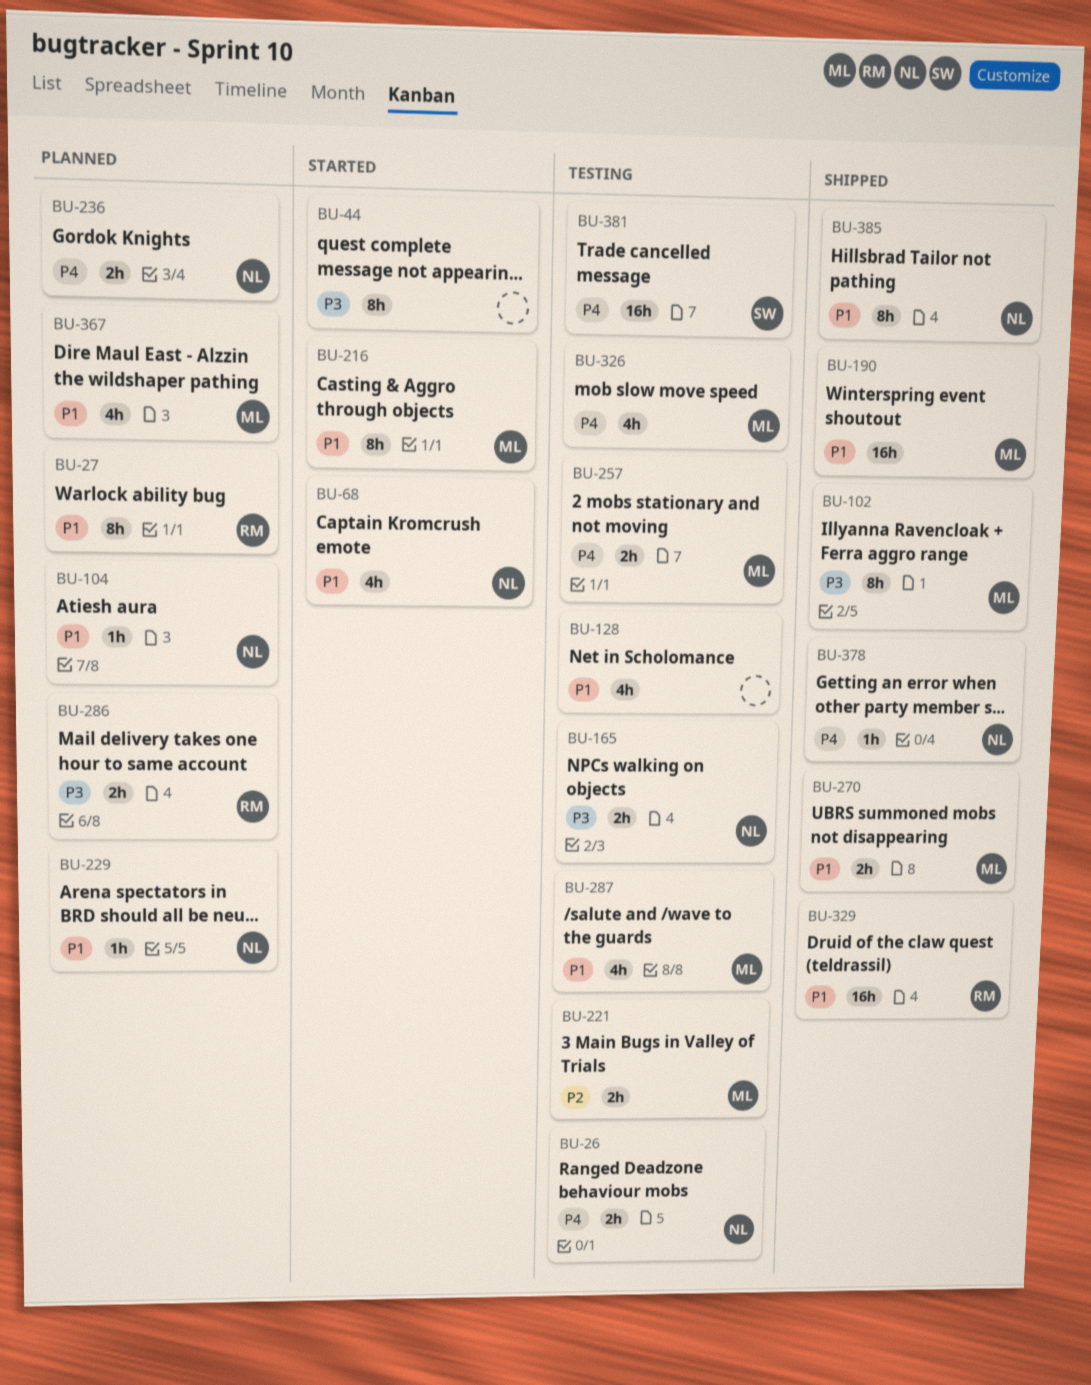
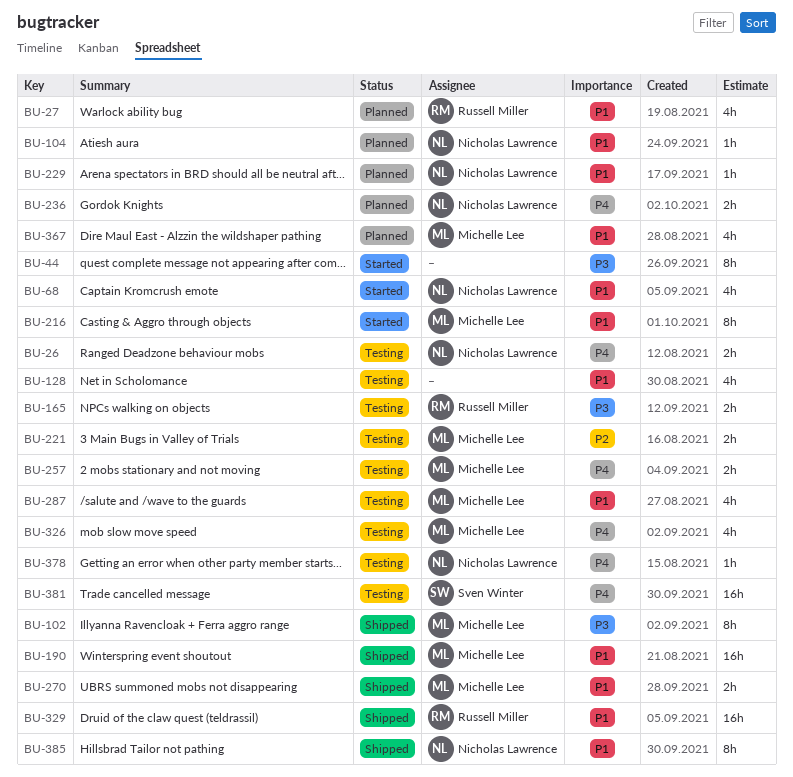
BU-27, estimate: 8h -> 4h
BU-165, owner: Nicholas Lawrence -> Russell Miller
BU-286: present -> none
BU-378, status: Shipped -> Testing

